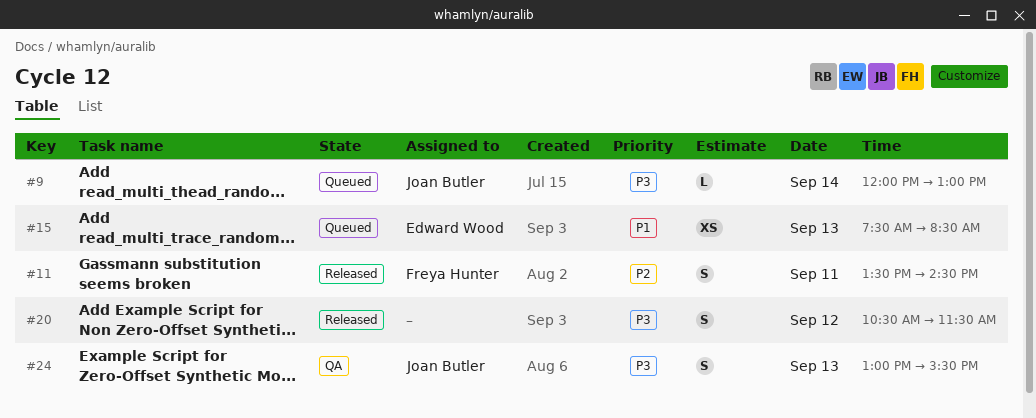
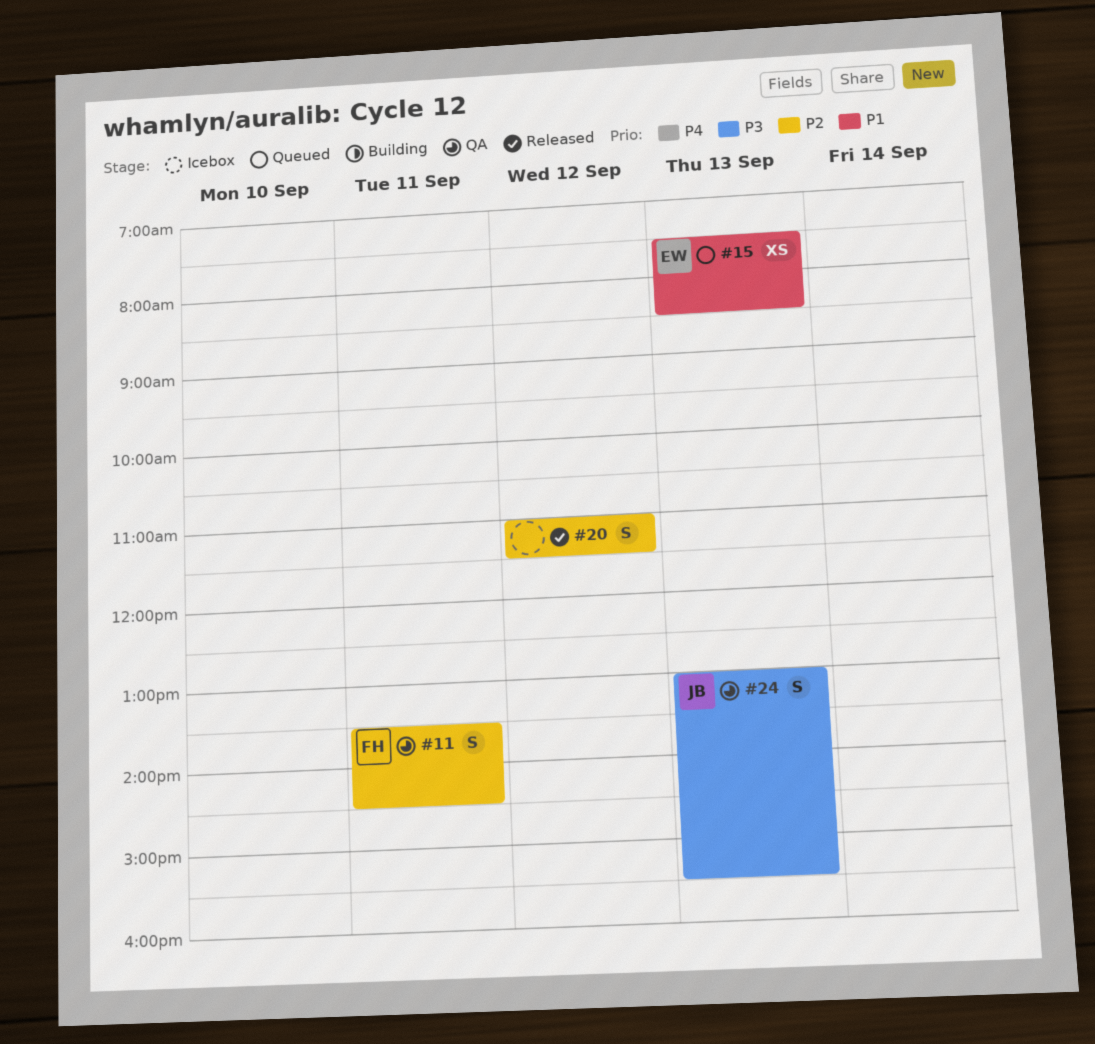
#9: present -> none
#11, status: Released -> QA
#20, priority: P3 -> P2
#20, begins: 10:30 -> 11:00

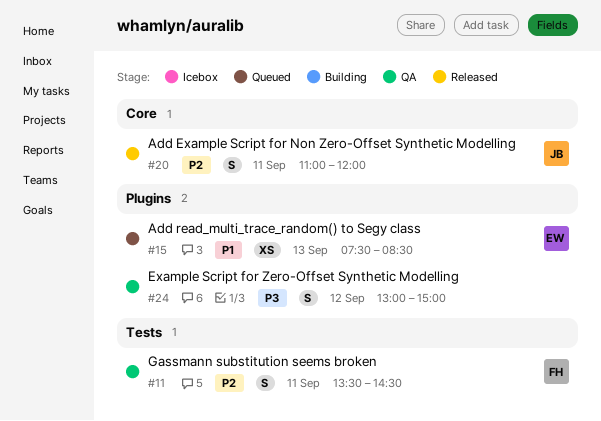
#20, owner: none -> JB
#20, day: Sep 12 -> Sep 11
#20, ends: 11:30 -> 12:00
#24, owner: JB -> none
#24, day: Sep 13 -> Sep 12
#24, ends: 15:30 -> 15:00

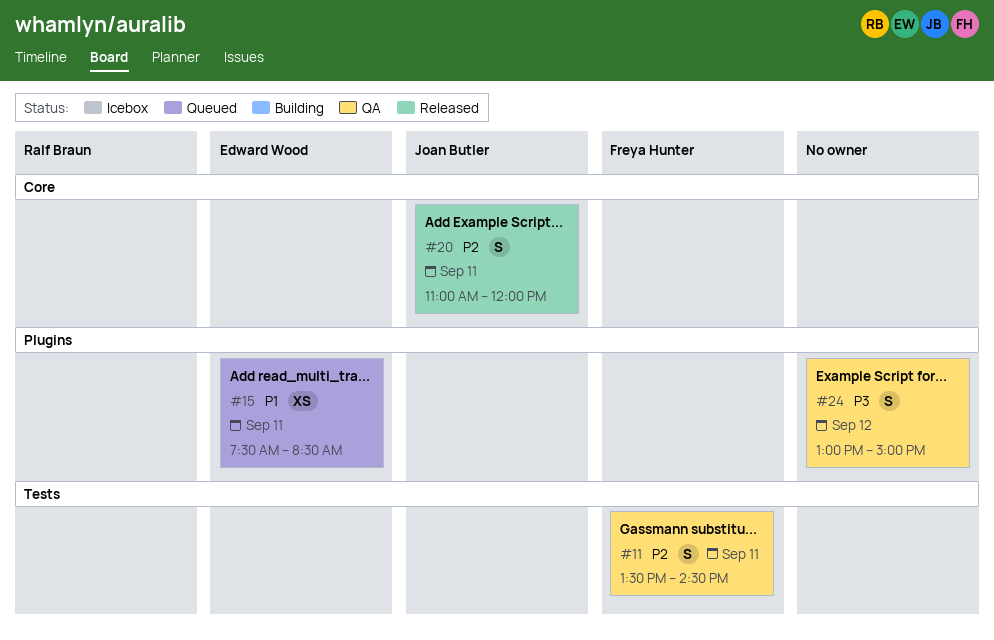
#15, day: Sep 13 -> Sep 11

